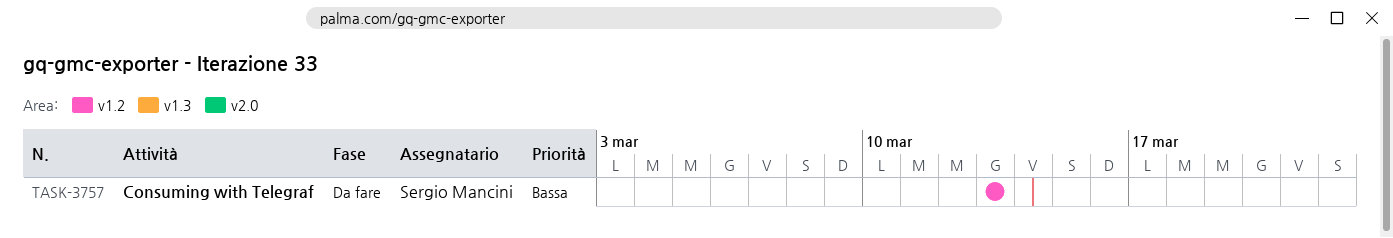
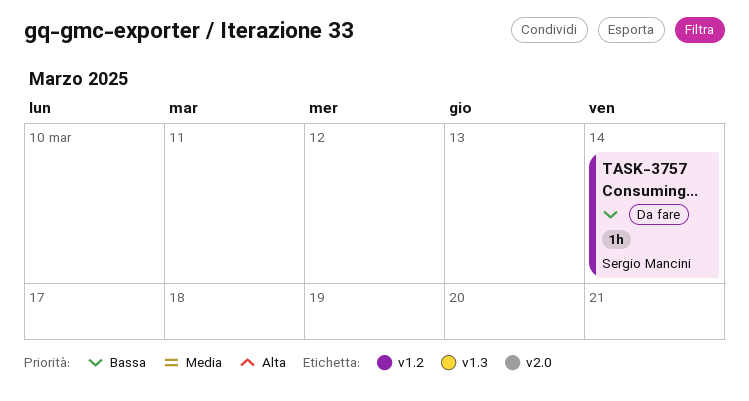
TASK-3757, due: Mar 13 -> Mar 14

